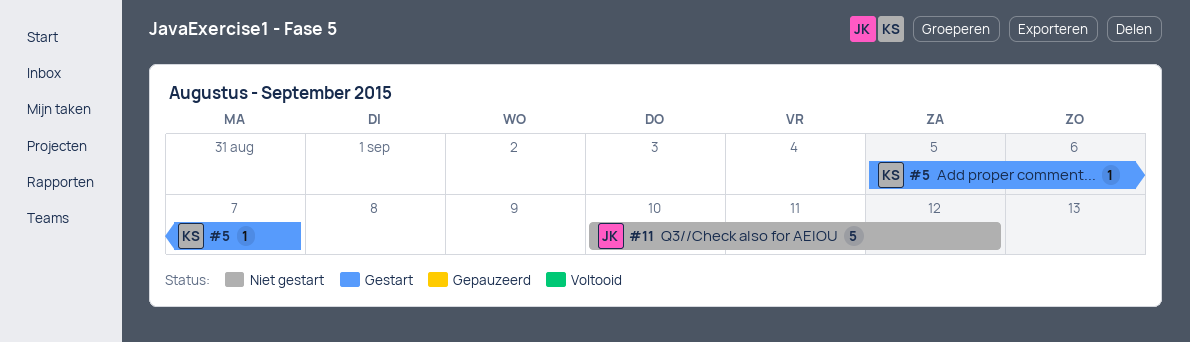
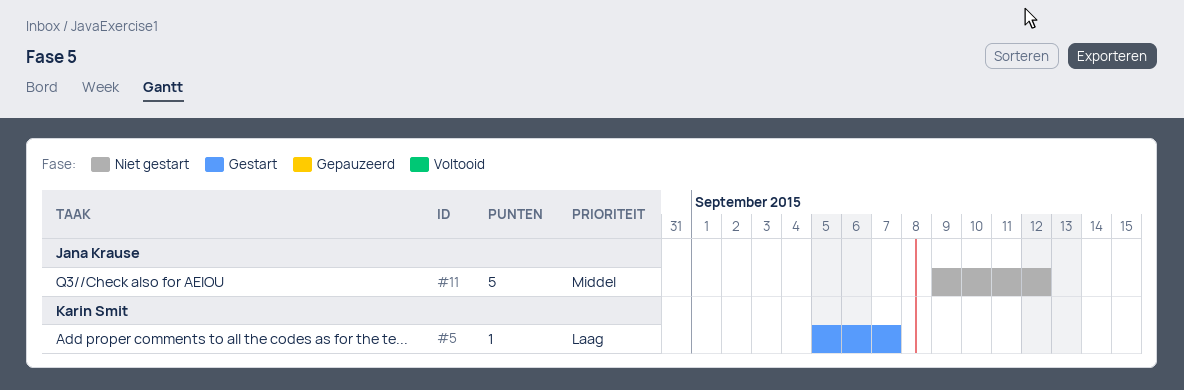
#11, start: Sep 10 -> Sep 9

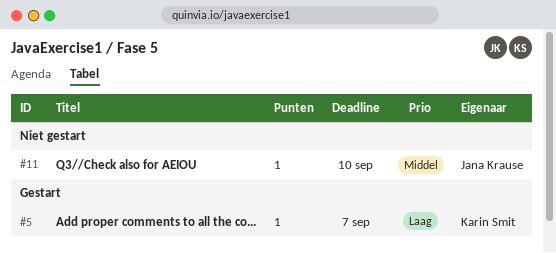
#11, estimate: 5 -> 1
#11, due: Sep 12 -> Sep 10

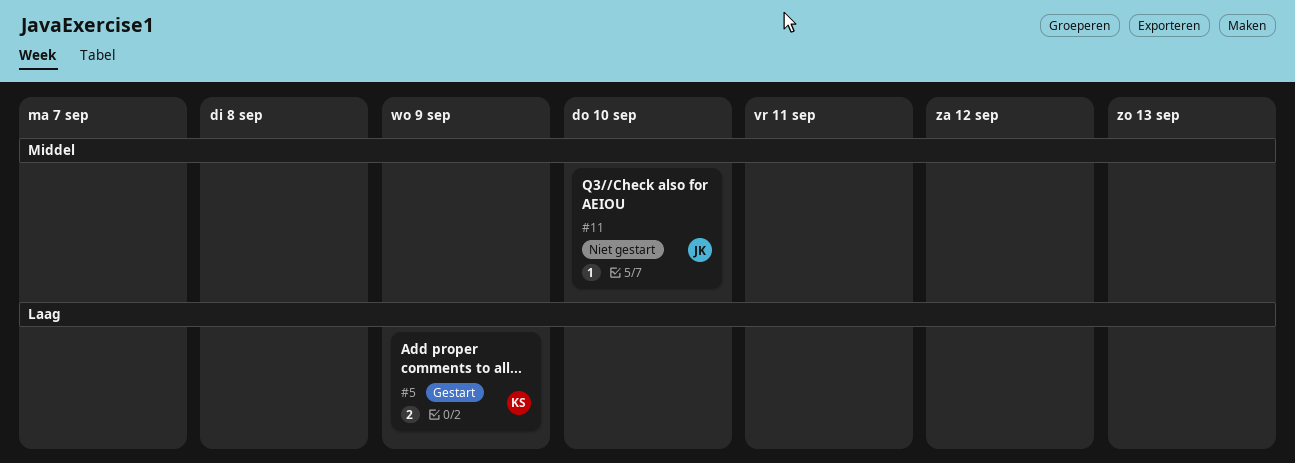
#5, estimate: 1 -> 2
#5, due: Sep 7 -> Sep 9

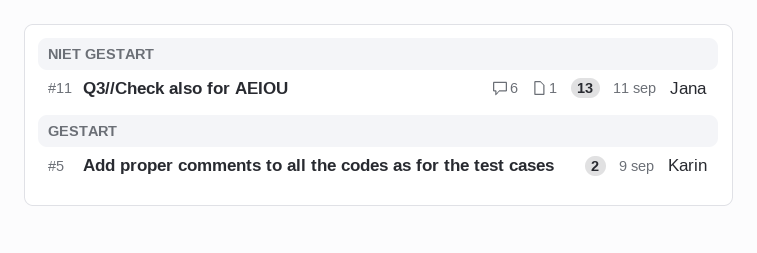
#11, estimate: 1 -> 13
#11, due: Sep 10 -> Sep 11

